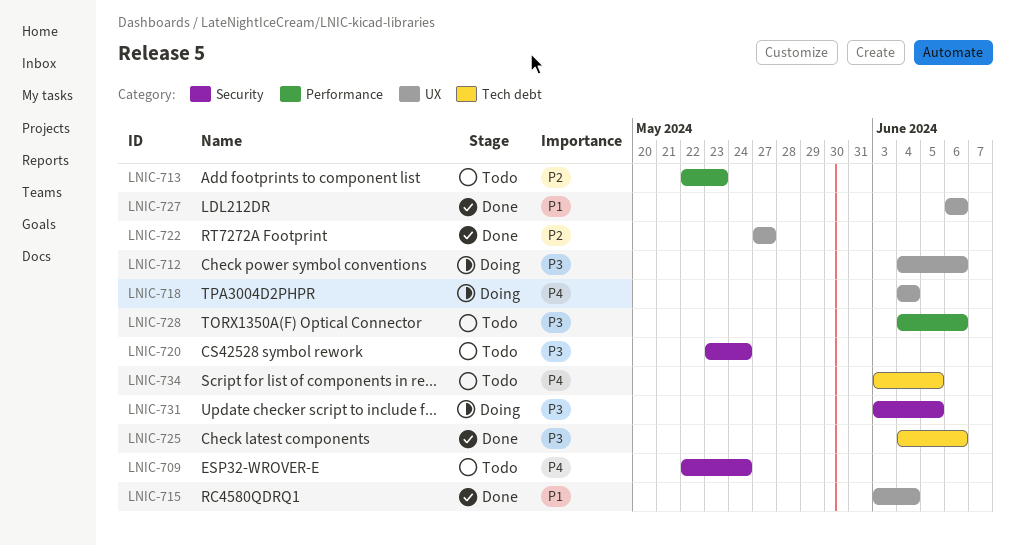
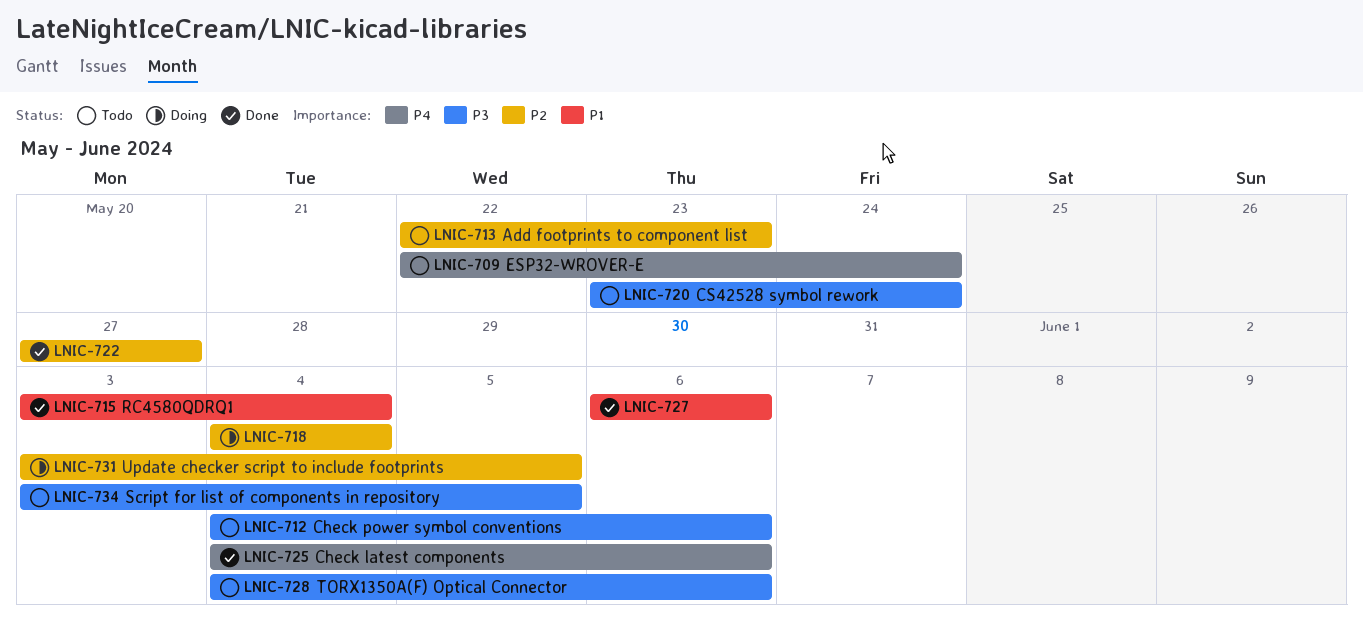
LNIC-712, status: Doing -> Todo
LNIC-718, priority: P4 -> P2
LNIC-725, priority: P3 -> P4
LNIC-731, priority: P3 -> P2
LNIC-734, priority: P4 -> P3

